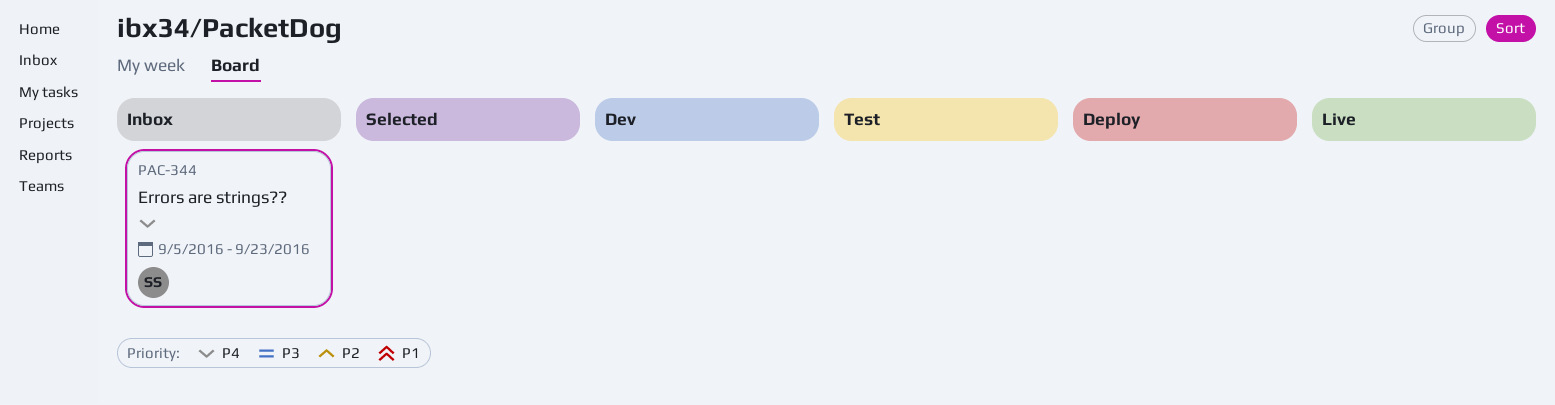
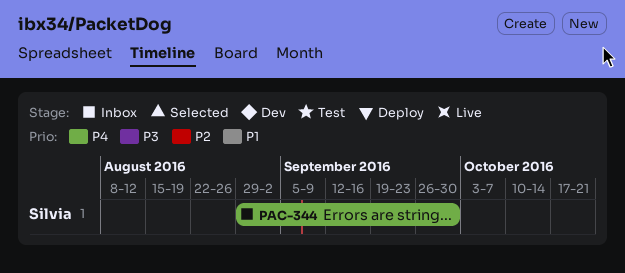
PAC-344, start: Sep 5 -> Aug 29
PAC-344, due: Sep 23 -> Sep 30

